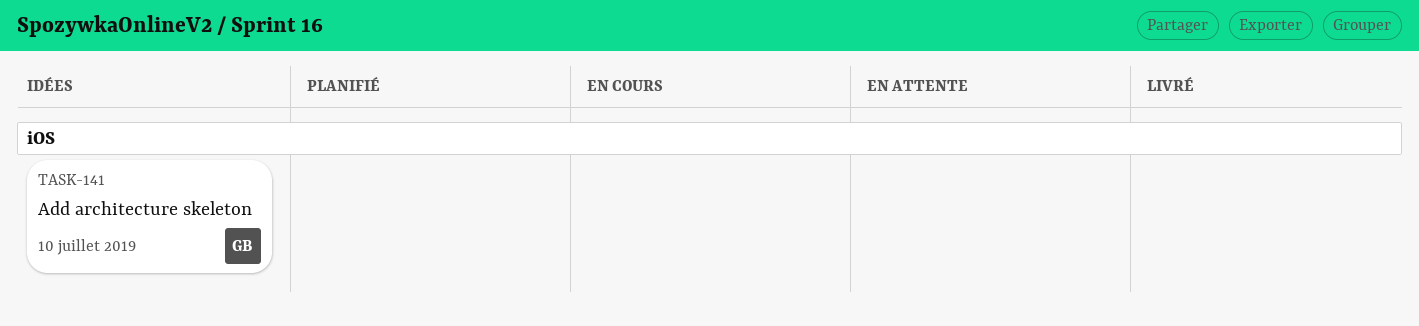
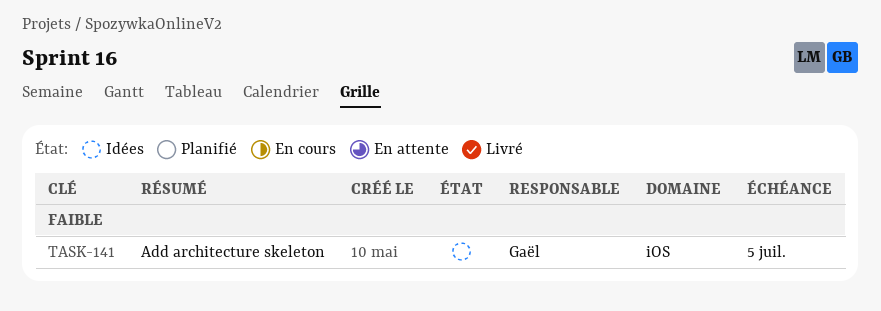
TASK-141, due: Jul 10 -> Jul 5

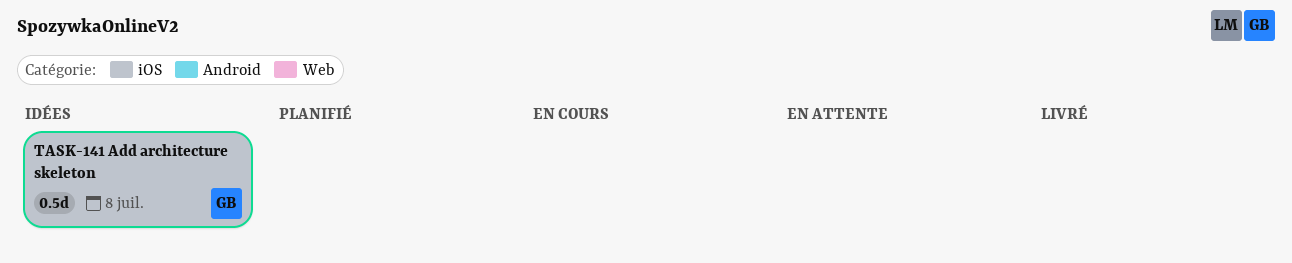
TASK-141, due: Jul 5 -> Jul 8

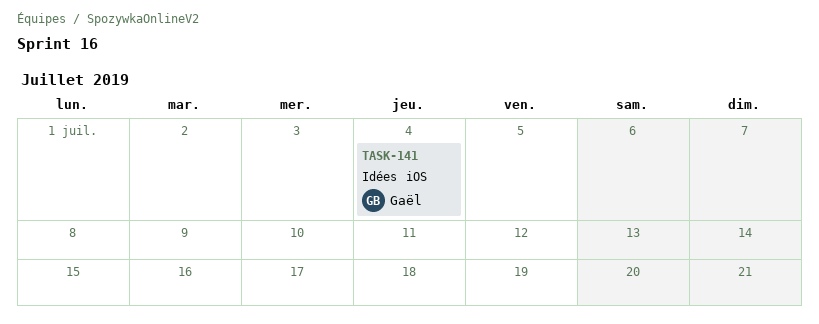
TASK-141, due: Jul 8 -> Jul 4

